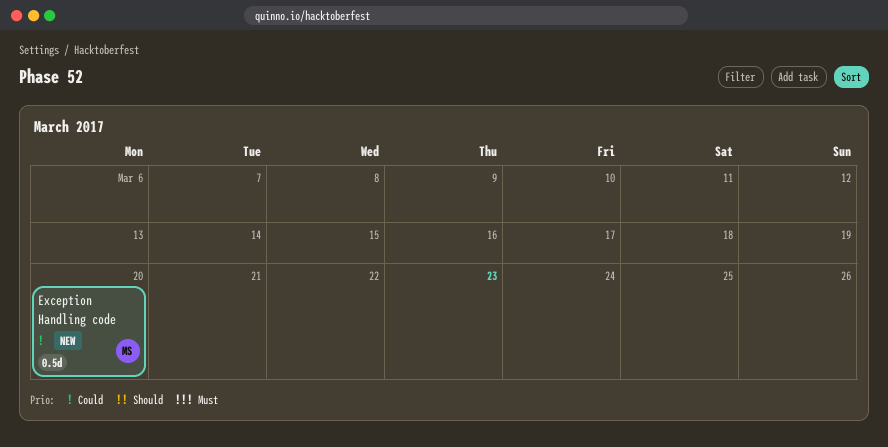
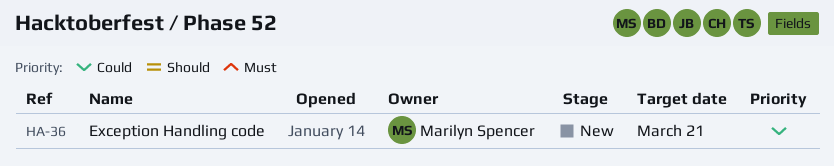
Exception Handling code, due: Mar 20 -> Mar 21

